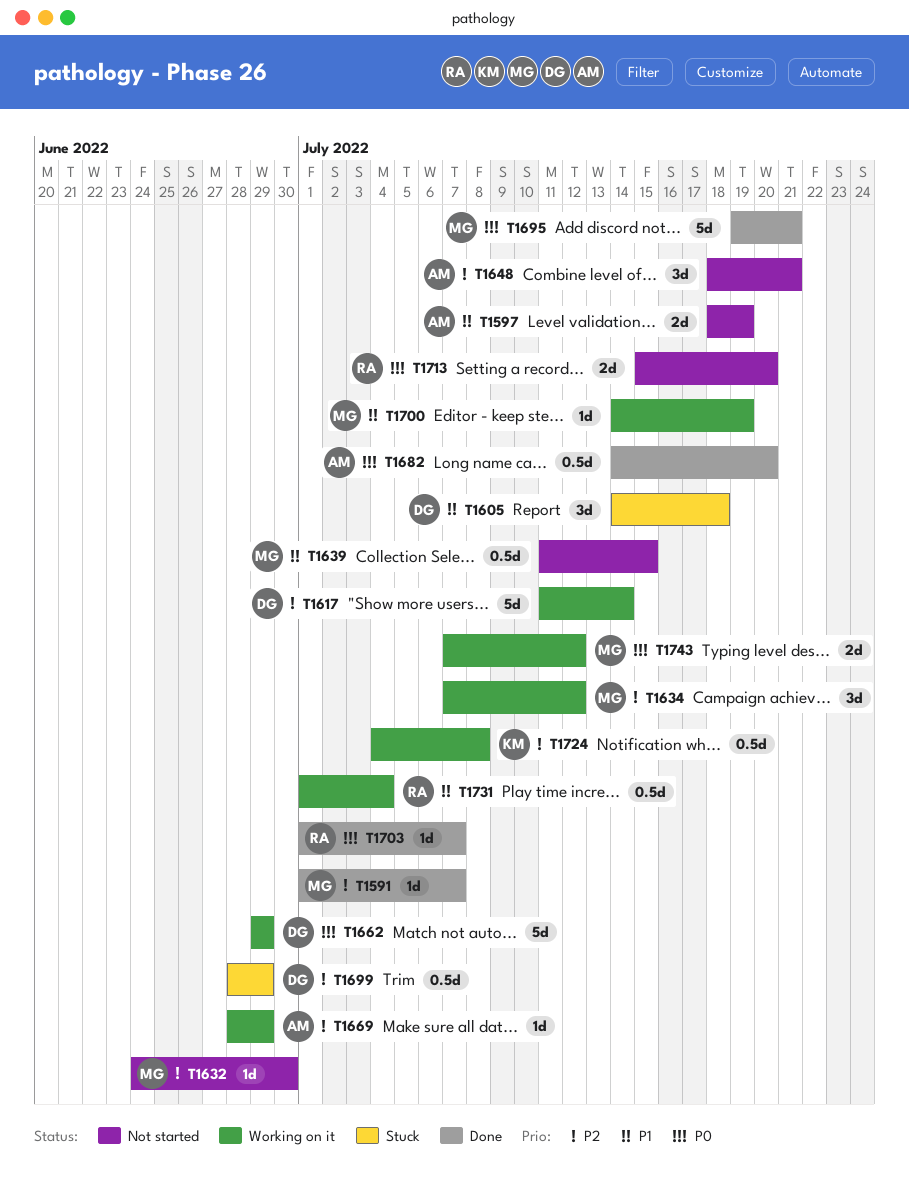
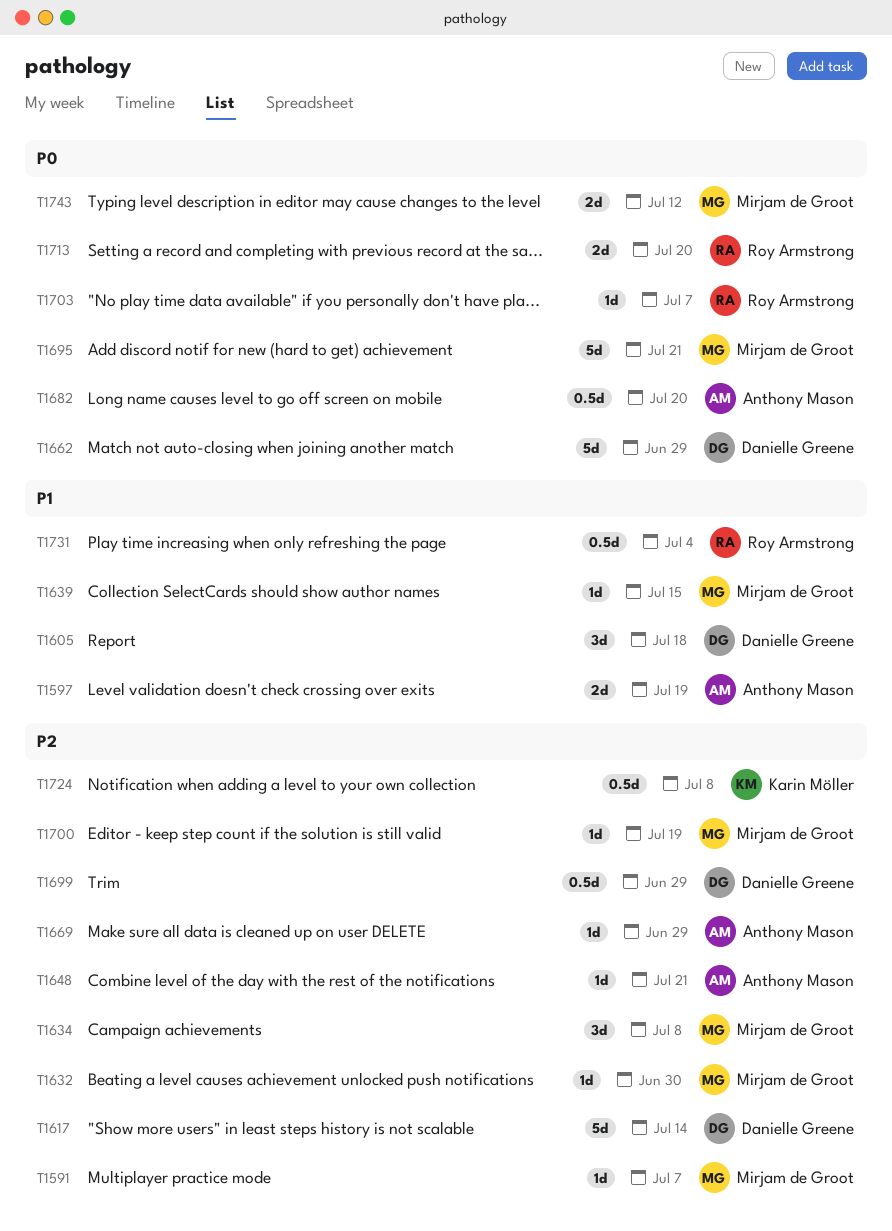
T1634, due: Jul 12 -> Jul 8
T1639, estimate: 0.5d -> 1d
T1648, estimate: 3d -> 1d
T1700, priority: P1 -> P2

